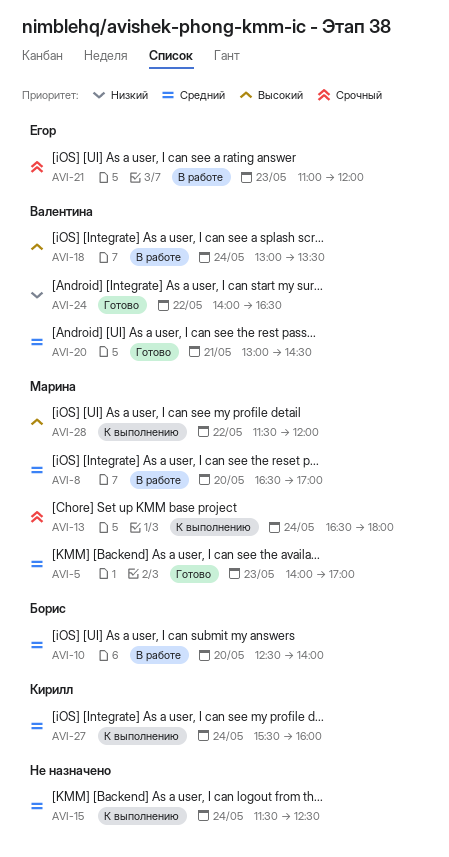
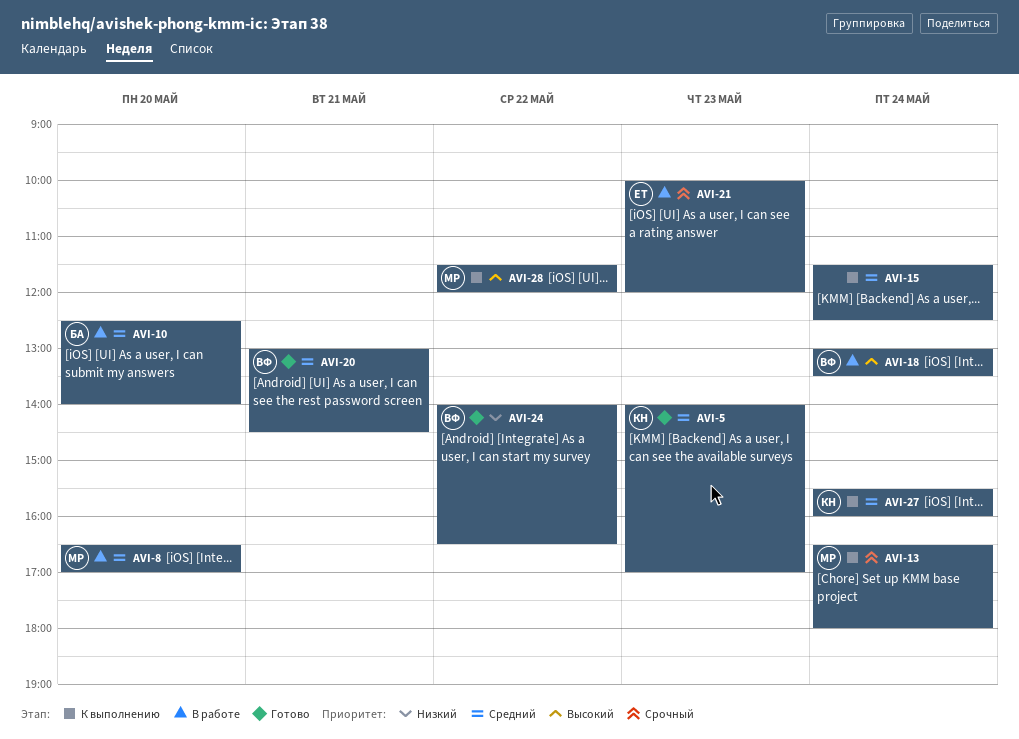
AVI-5, owner: Марина -> Кирилл
AVI-21, begins: 11:00 -> 10:00

